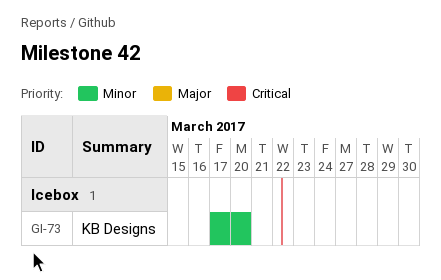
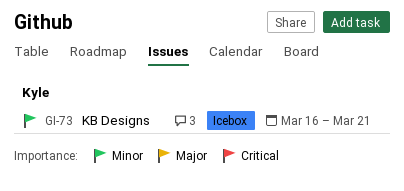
GI-73, start: Mar 17 -> Mar 16
GI-73, due: Mar 20 -> Mar 21

